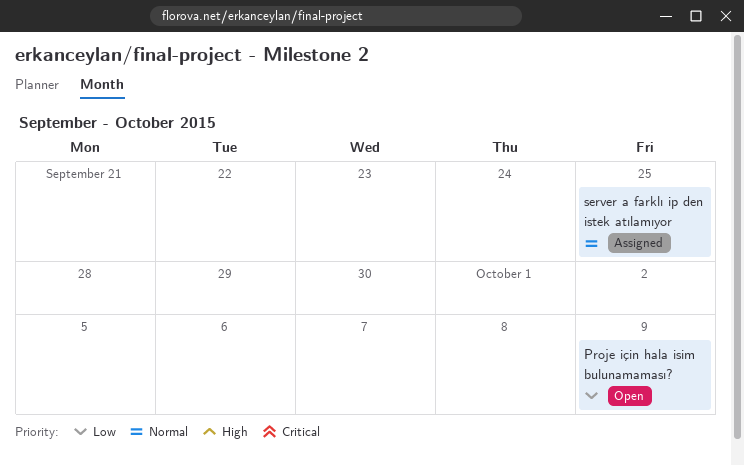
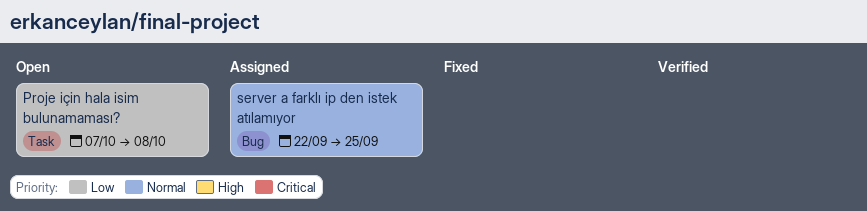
Proje için hala isim bulunamaması?, due: Oct 9 -> Oct 8

